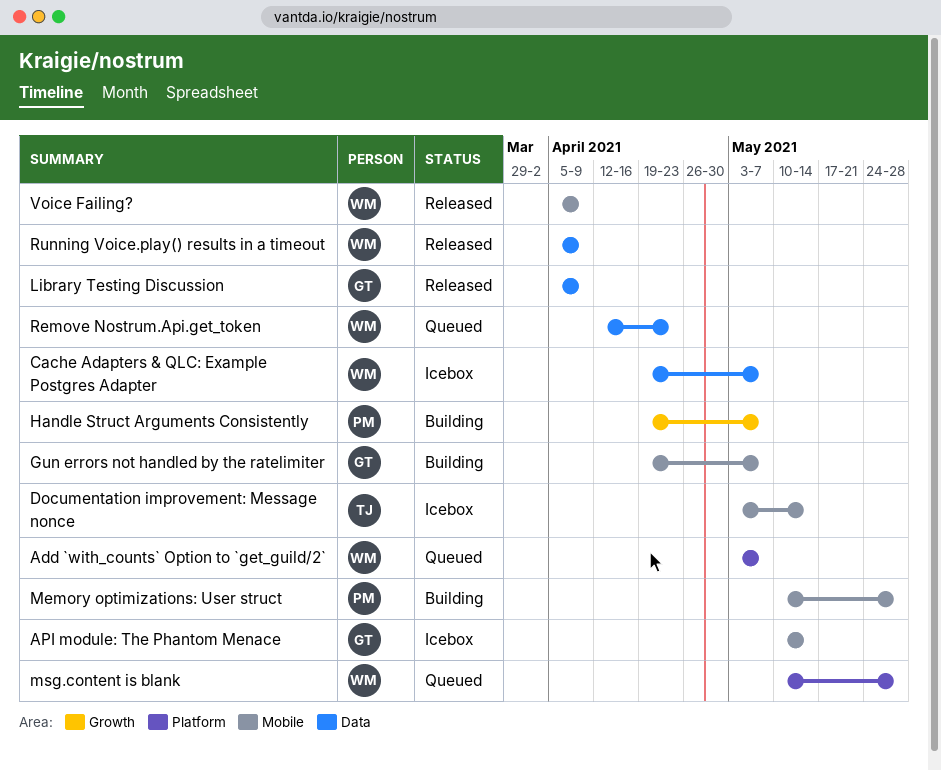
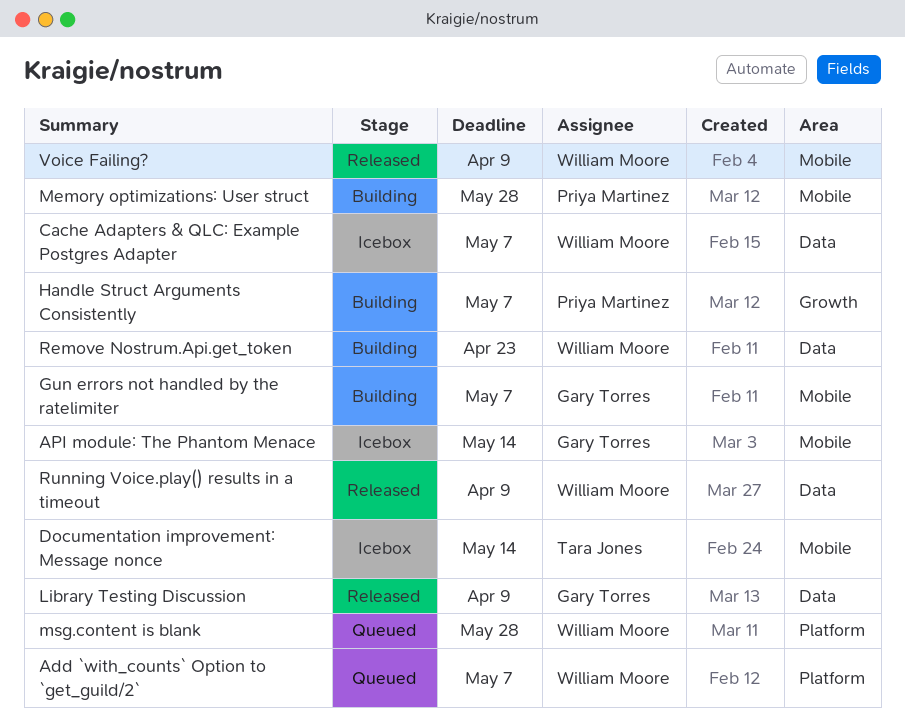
Remove Nostrum.Api.get_token, status: Queued -> Building

